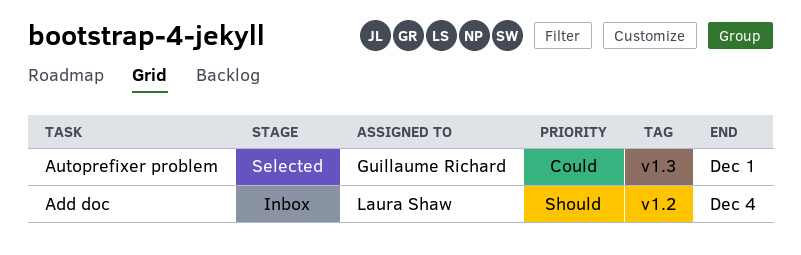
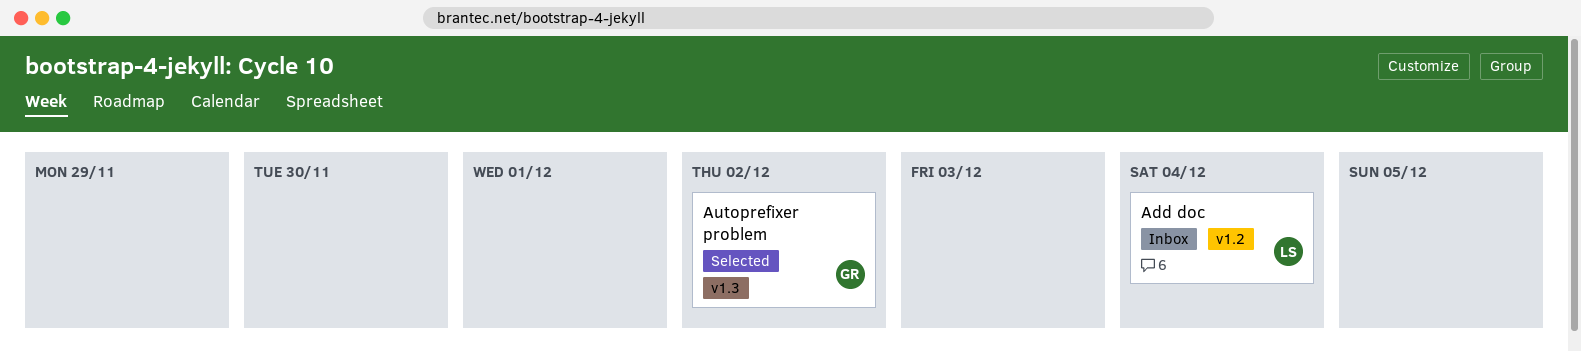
Autoprefixer problem, due: Dec 1 -> Dec 2

